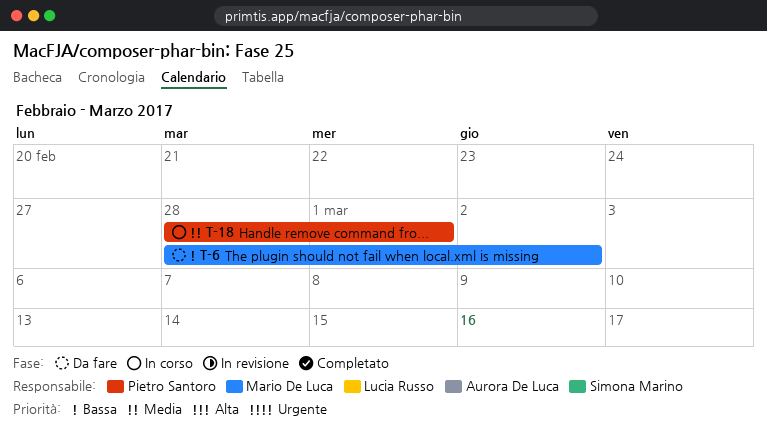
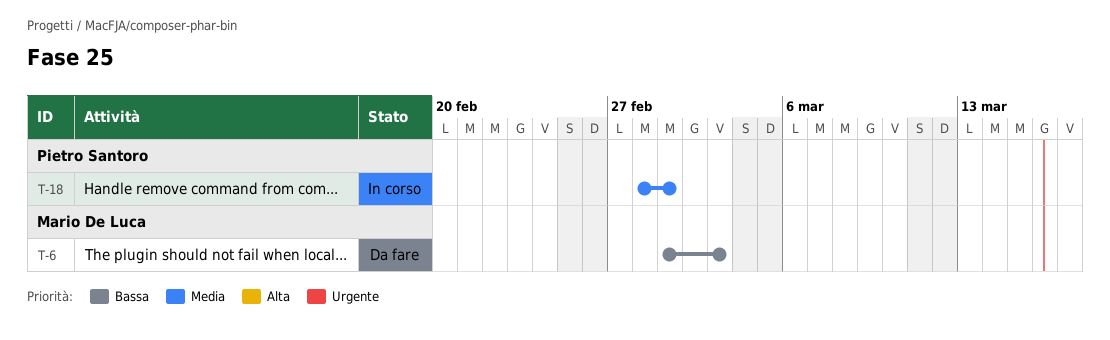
T-6, start: Feb 28 -> Mar 1
T-6, due: Mar 2 -> Mar 3

